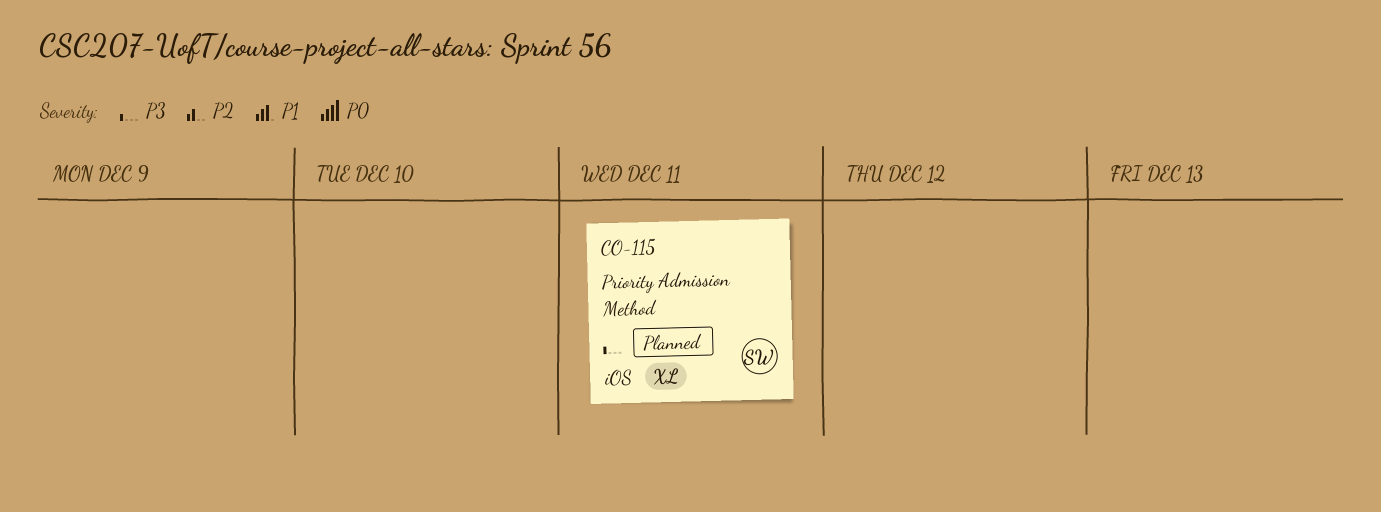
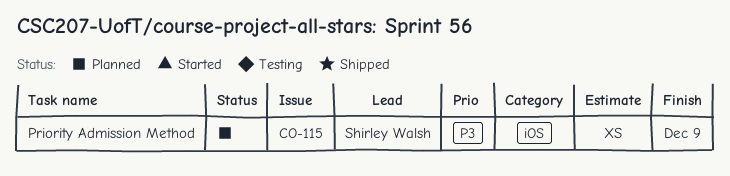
CO-115, estimate: XL -> XS
CO-115, due: Dec 11 -> Dec 9

